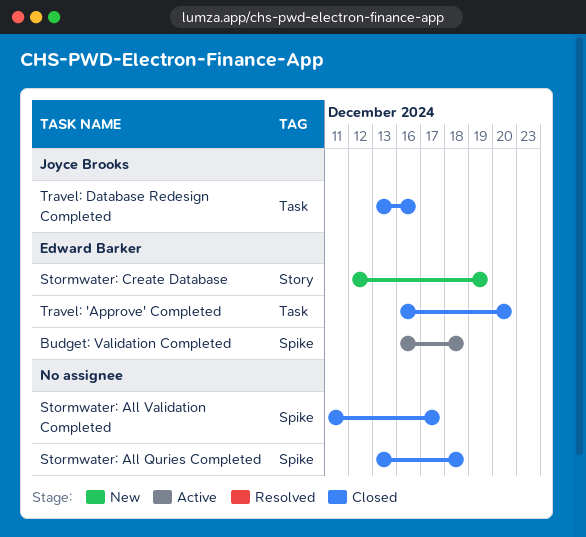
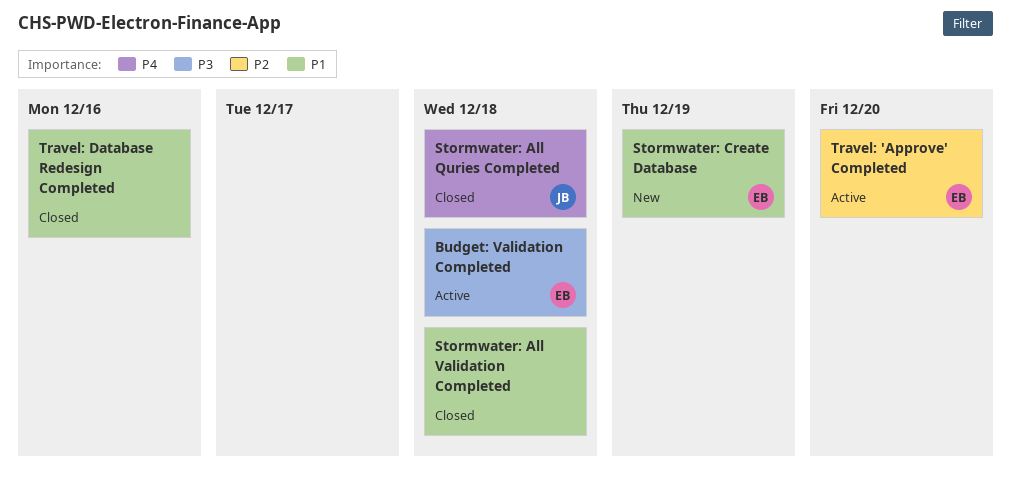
Stormwater: All Quries Completed, owner: none -> Joyce Brooks
Stormwater: All Validation Completed, due: Dec 17 -> Dec 18
Travel: 'Approve' Completed, status: Closed -> Active
Travel: Database Redesign Completed, owner: Joyce Brooks -> none

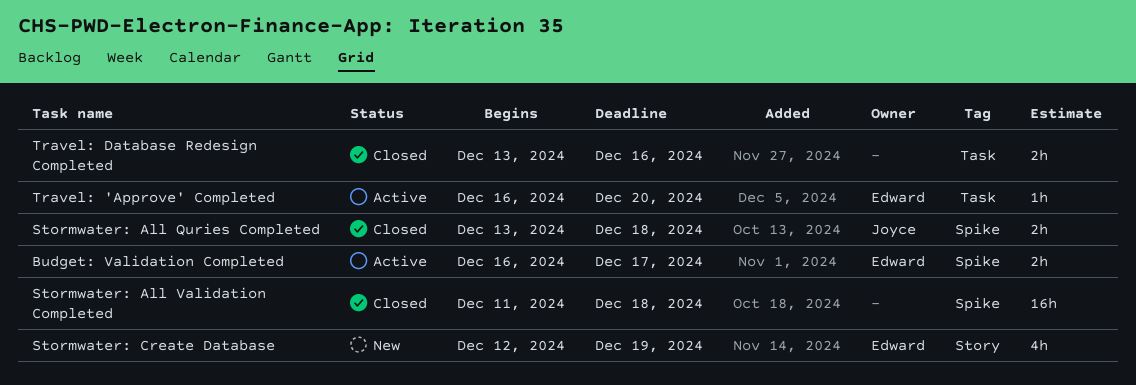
Budget: Validation Completed, due: Dec 18 -> Dec 17

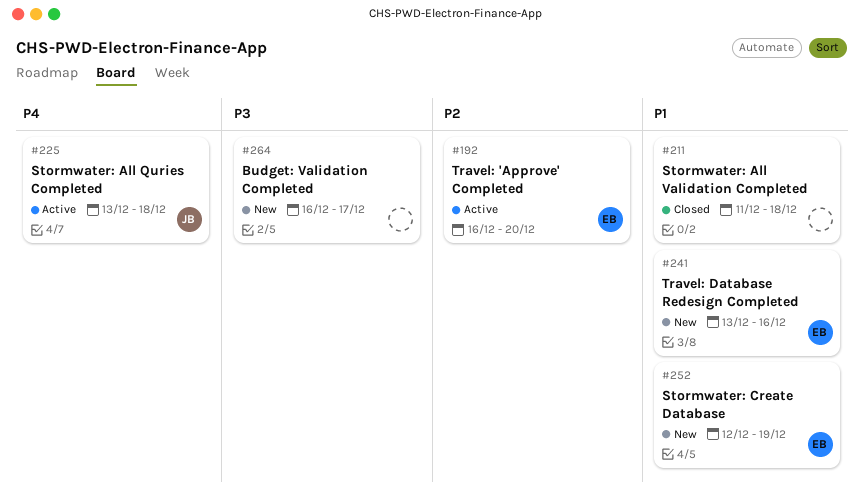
Budget: Validation Completed, status: Active -> New
Budget: Validation Completed, owner: Edward -> none
Stormwater: All Quries Completed, status: Closed -> Active
Travel: Database Redesign Completed, status: Closed -> New
Travel: Database Redesign Completed, owner: none -> Edward

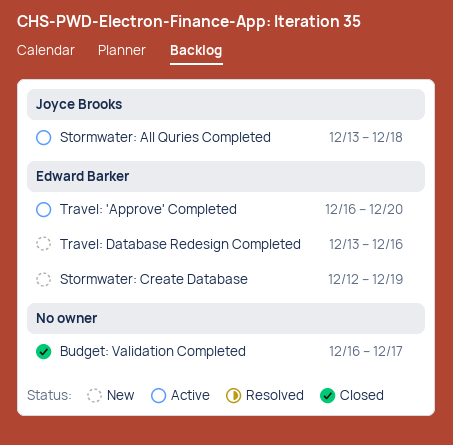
Budget: Validation Completed, status: New -> Closed
Stormwater: All Validation Completed: present -> none

